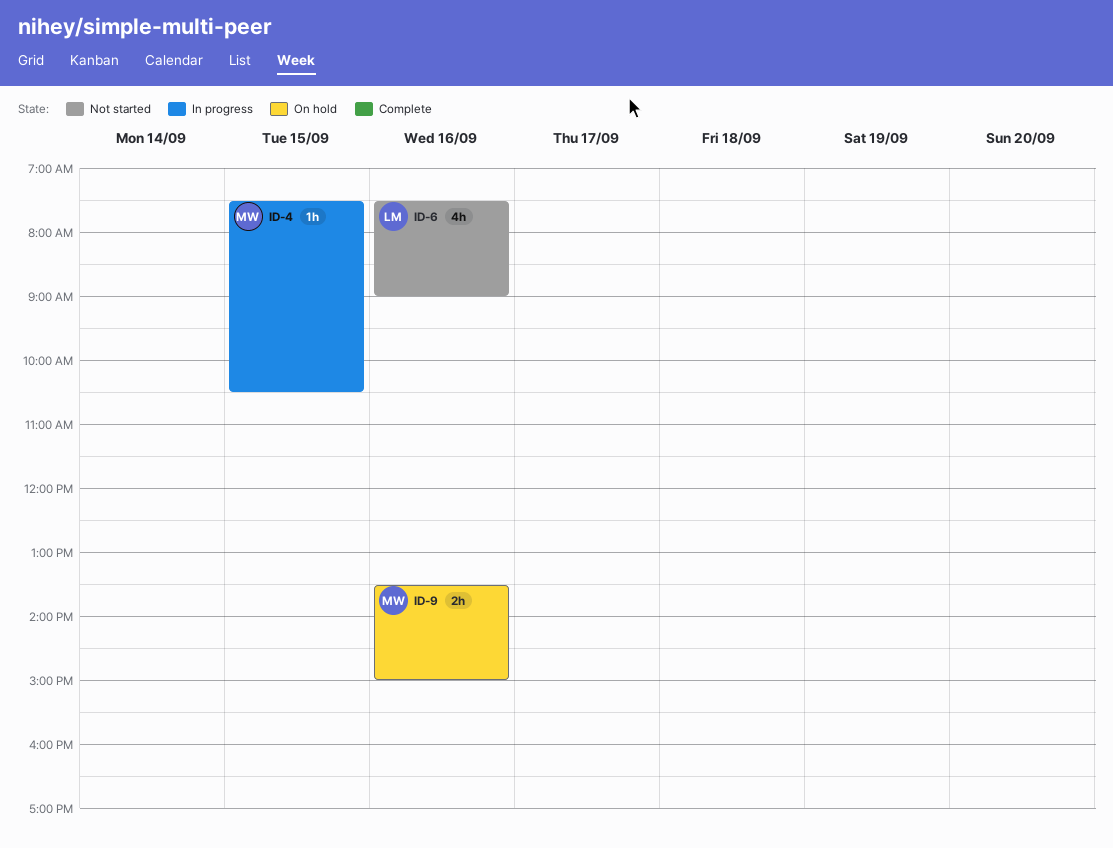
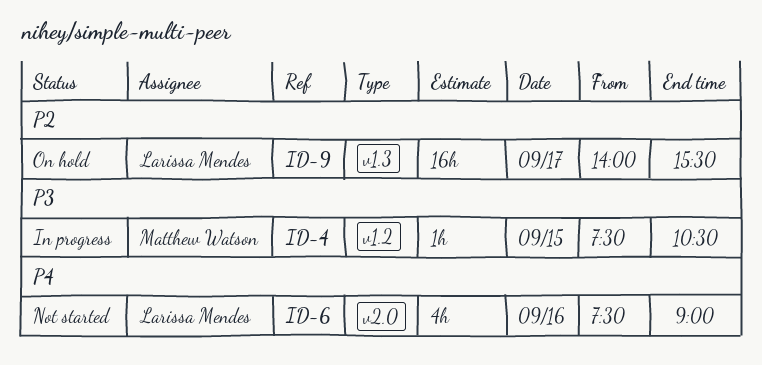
ID-9, owner: Matthew Watson -> Larissa Mendes
ID-9, estimate: 2h -> 16h
ID-9, day: Sep 16 -> Sep 17
ID-9, begins: 13:30 -> 14:00
ID-9, ends: 15:00 -> 15:30

